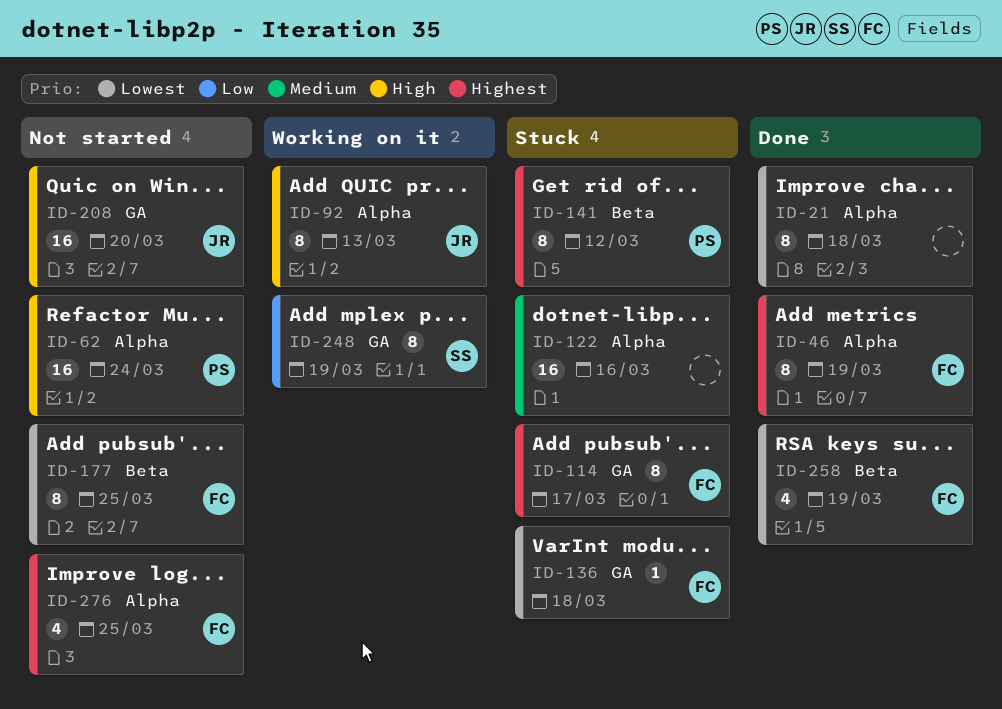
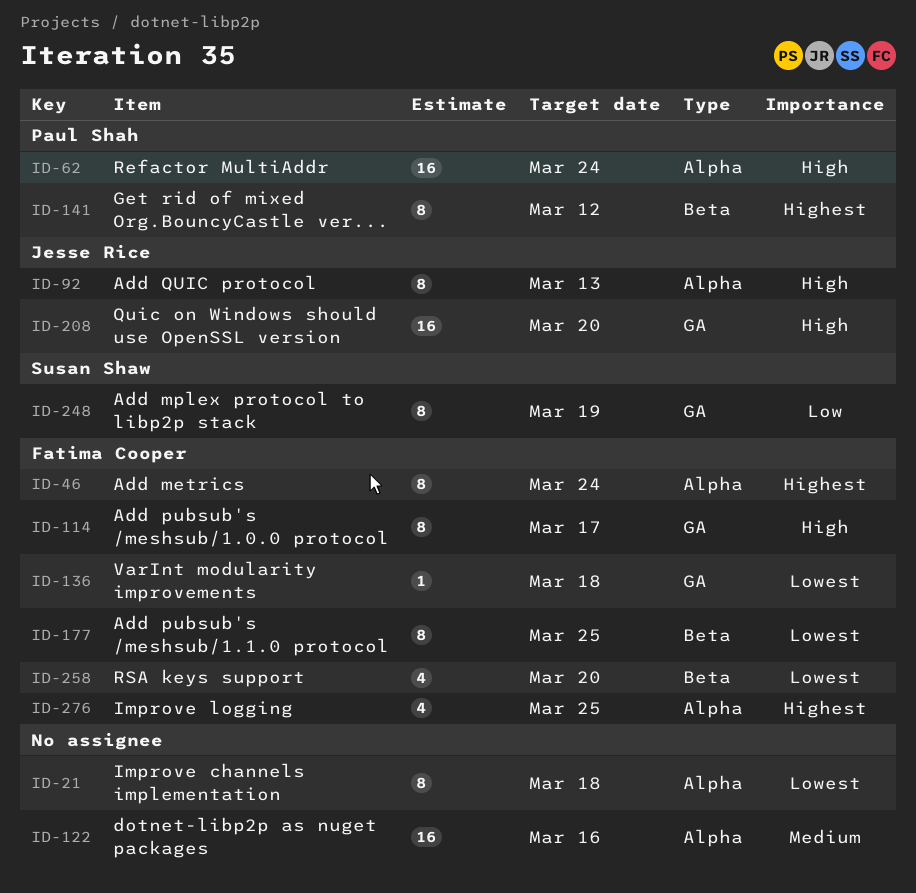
ID-46, due: Mar 19 -> Mar 24
ID-114, priority: Highest -> High
ID-258, due: Mar 19 -> Mar 20

